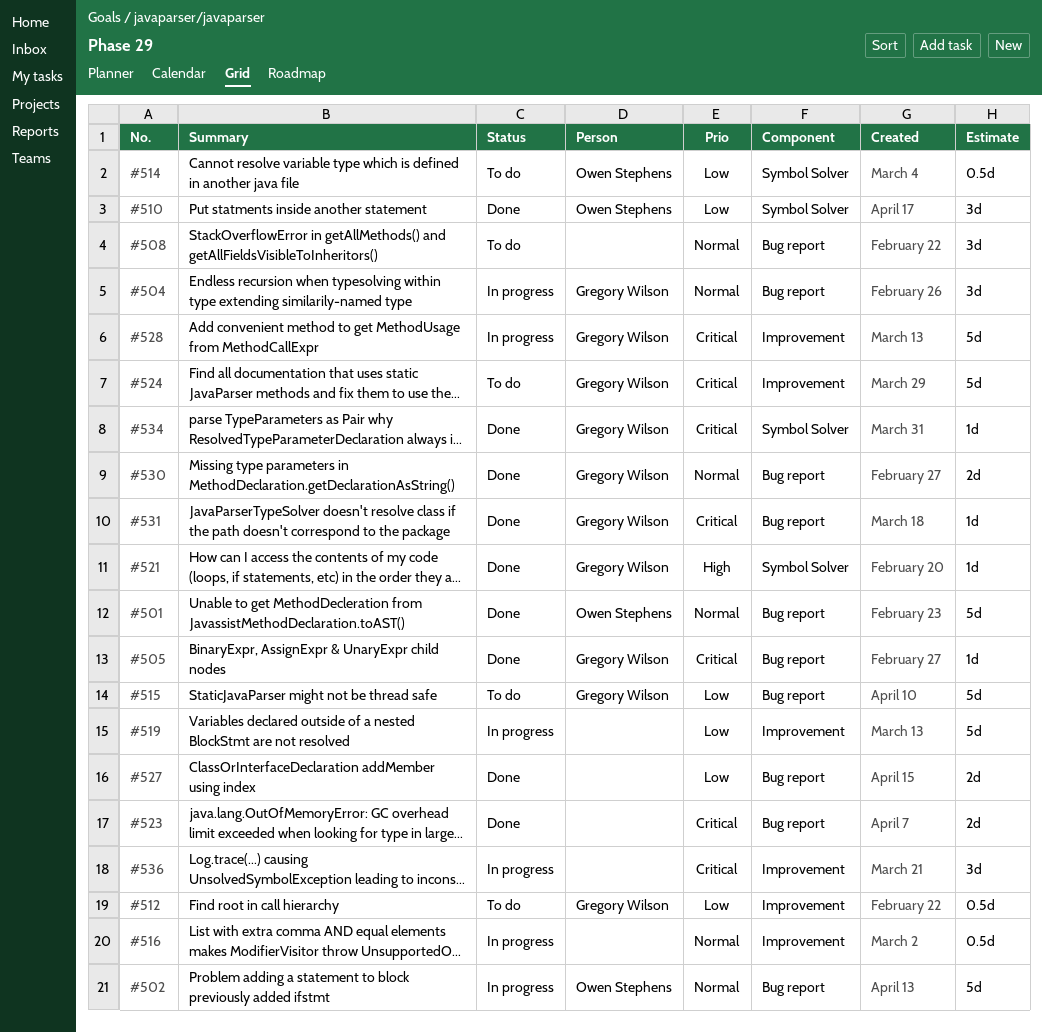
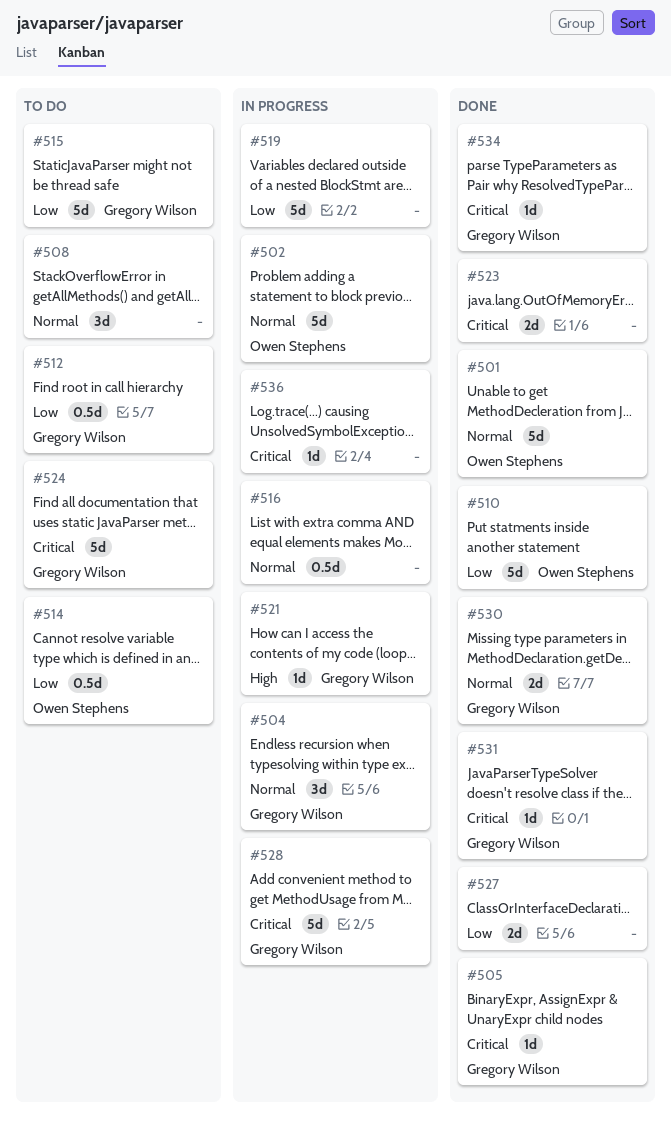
#510, estimate: 3d -> 5d
#521, status: Done -> In progress
#536, estimate: 3d -> 1d

